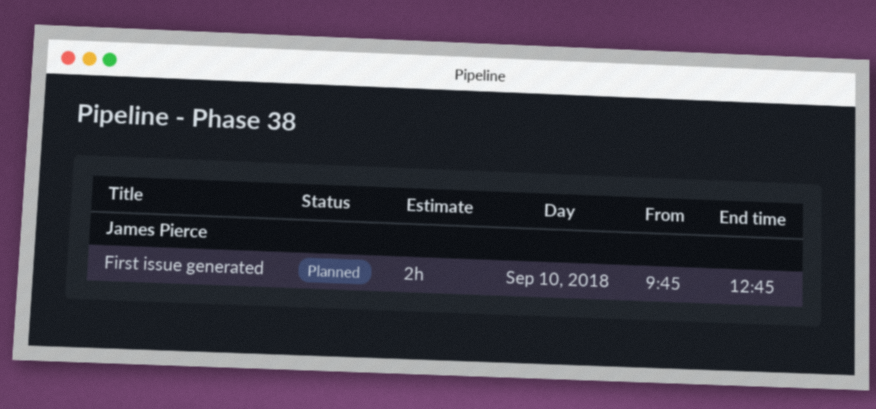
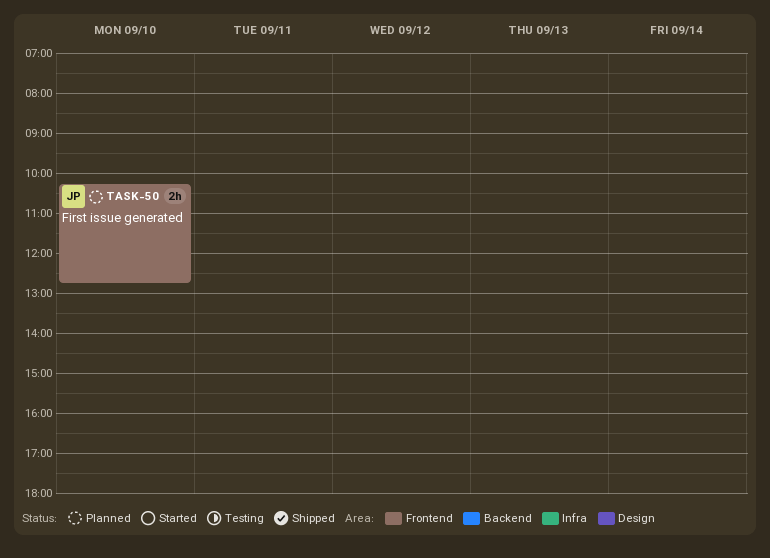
First issue generated, begins: 09:45 -> 10:15

